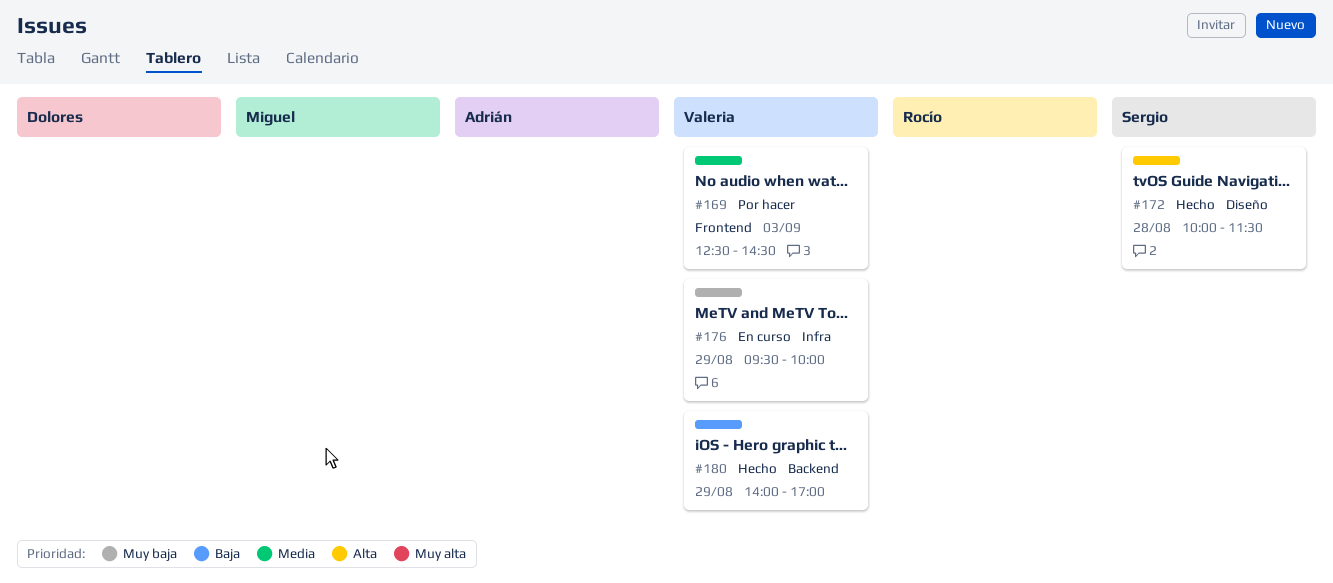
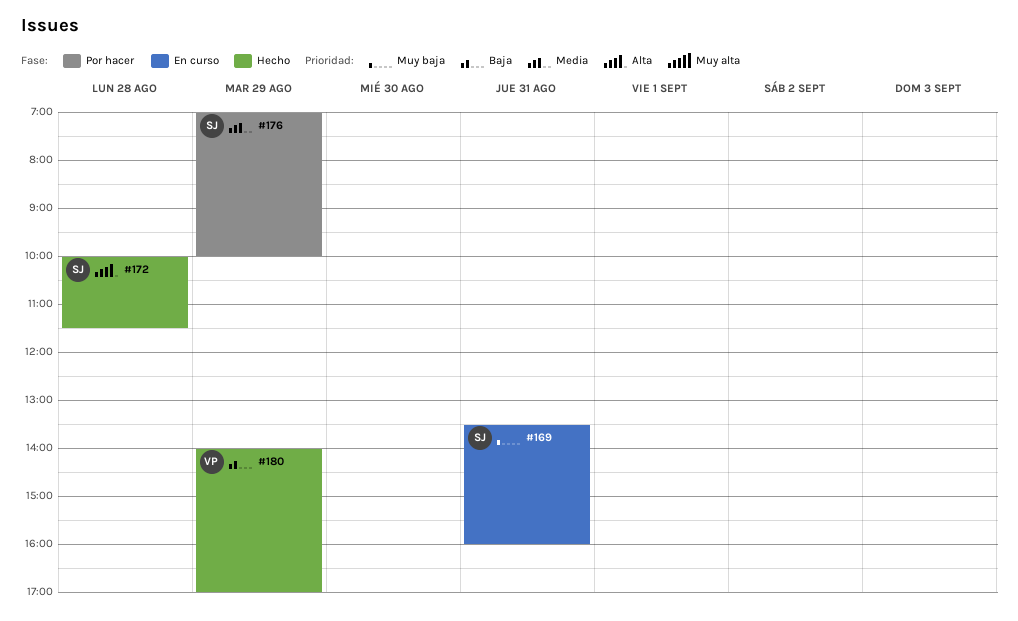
#169, status: Por hacer -> En curso
#169, owner: Valeria -> Sergio
#169, priority: Media -> Muy baja
#169, day: Sep 3 -> Aug 31
#169, begins: 12:30 -> 13:30
#169, ends: 14:30 -> 16:00
#176, status: En curso -> Por hacer
#176, owner: Valeria -> Sergio
#176, priority: Muy baja -> Media
#176, begins: 09:30 -> 07:00

